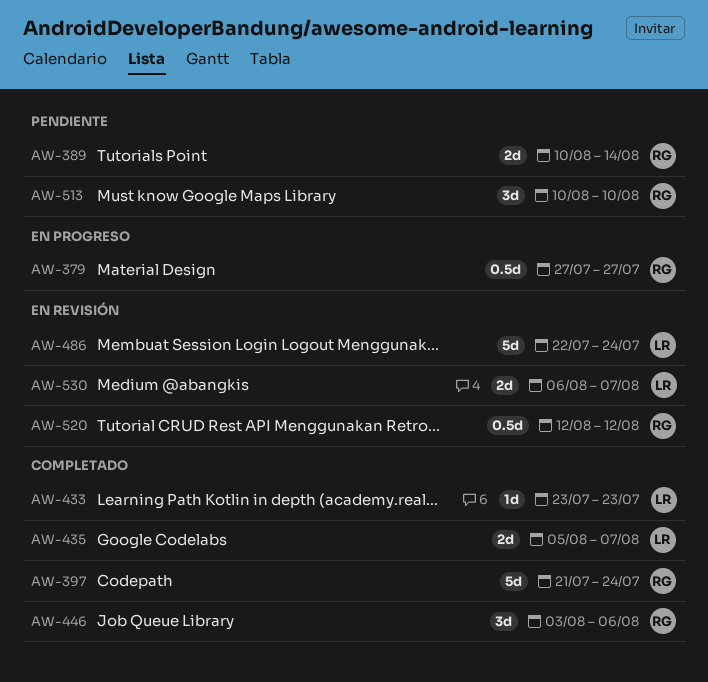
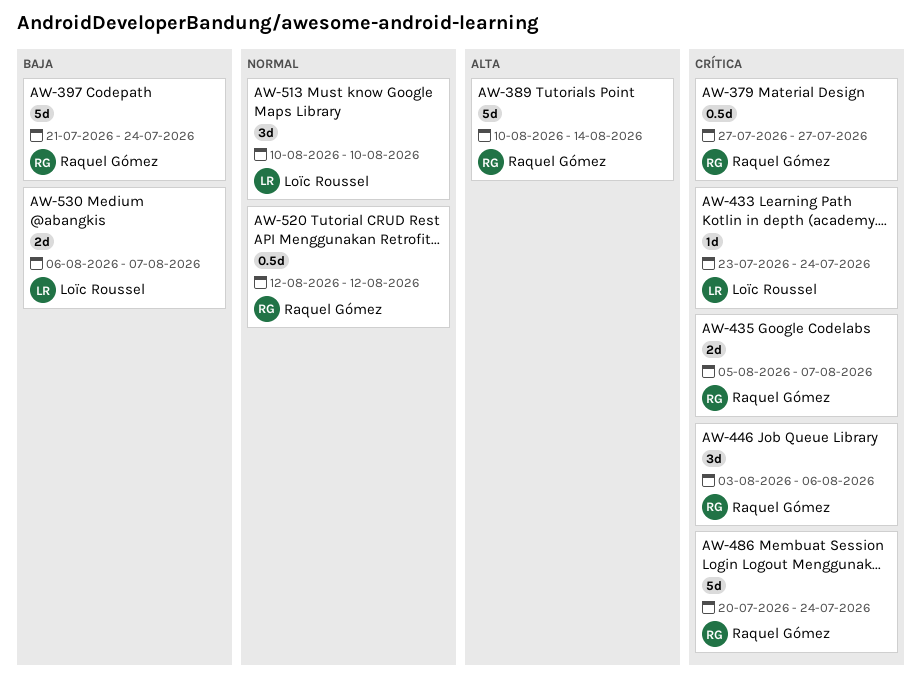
AW-389, estimate: 2d -> 5d
AW-433, due: Jul 23 -> Jul 24
AW-435, owner: Loïc Roussel -> Raquel Gómez
AW-486, owner: Loïc Roussel -> Raquel Gómez
AW-486, start: Jul 22 -> Jul 20
AW-513, owner: Raquel Gómez -> Loïc Roussel

